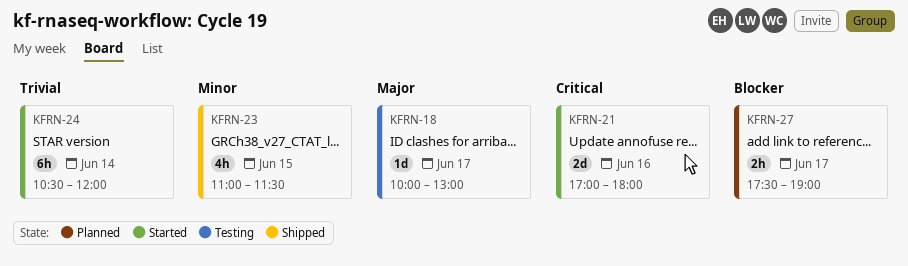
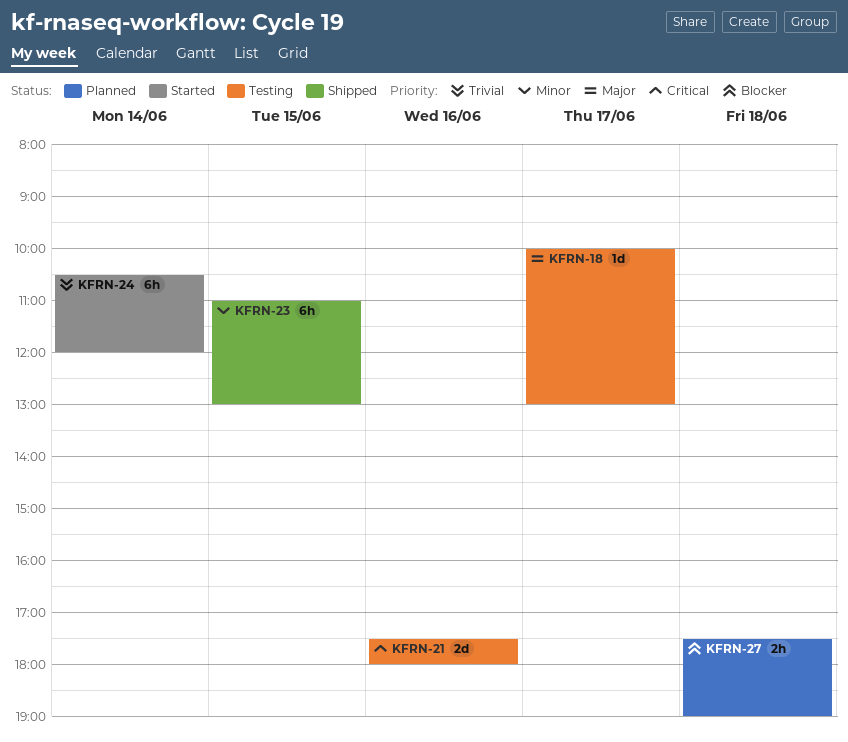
KFRN-21, status: Started -> Testing
KFRN-21, begins: 17:00 -> 17:30
KFRN-23, estimate: 4h -> 6h
KFRN-23, ends: 11:30 -> 13:00
KFRN-27, day: Jun 17 -> Jun 18

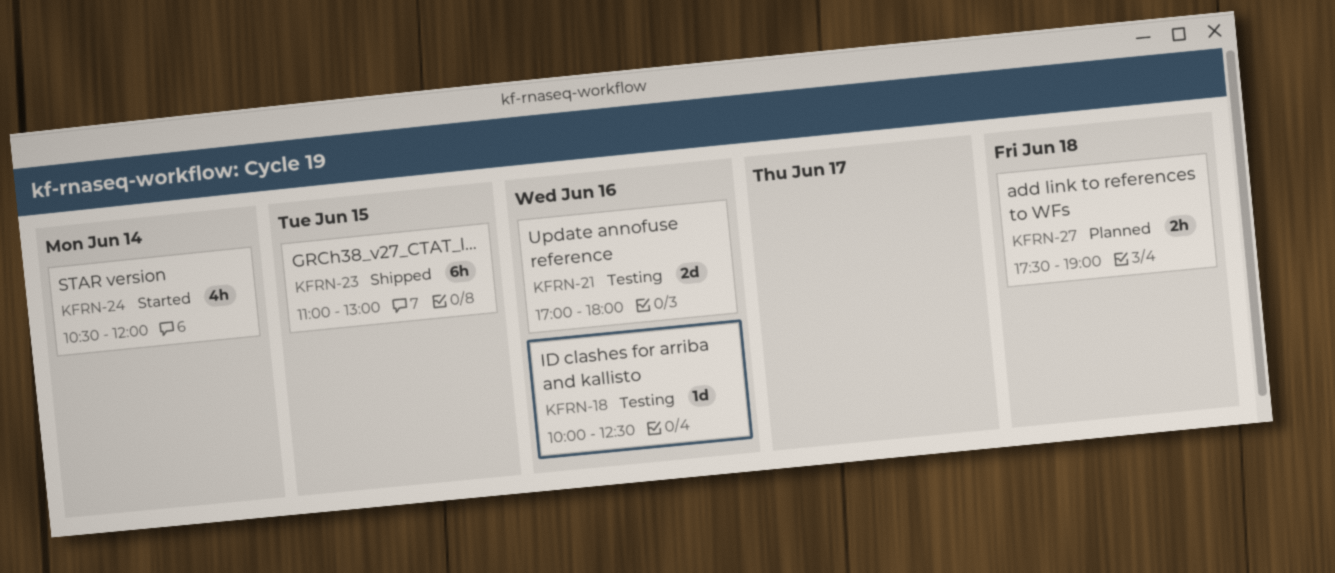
KFRN-18, day: Jun 17 -> Jun 16
KFRN-18, ends: 13:00 -> 12:30
KFRN-21, begins: 17:30 -> 17:00
KFRN-24, estimate: 6h -> 4h

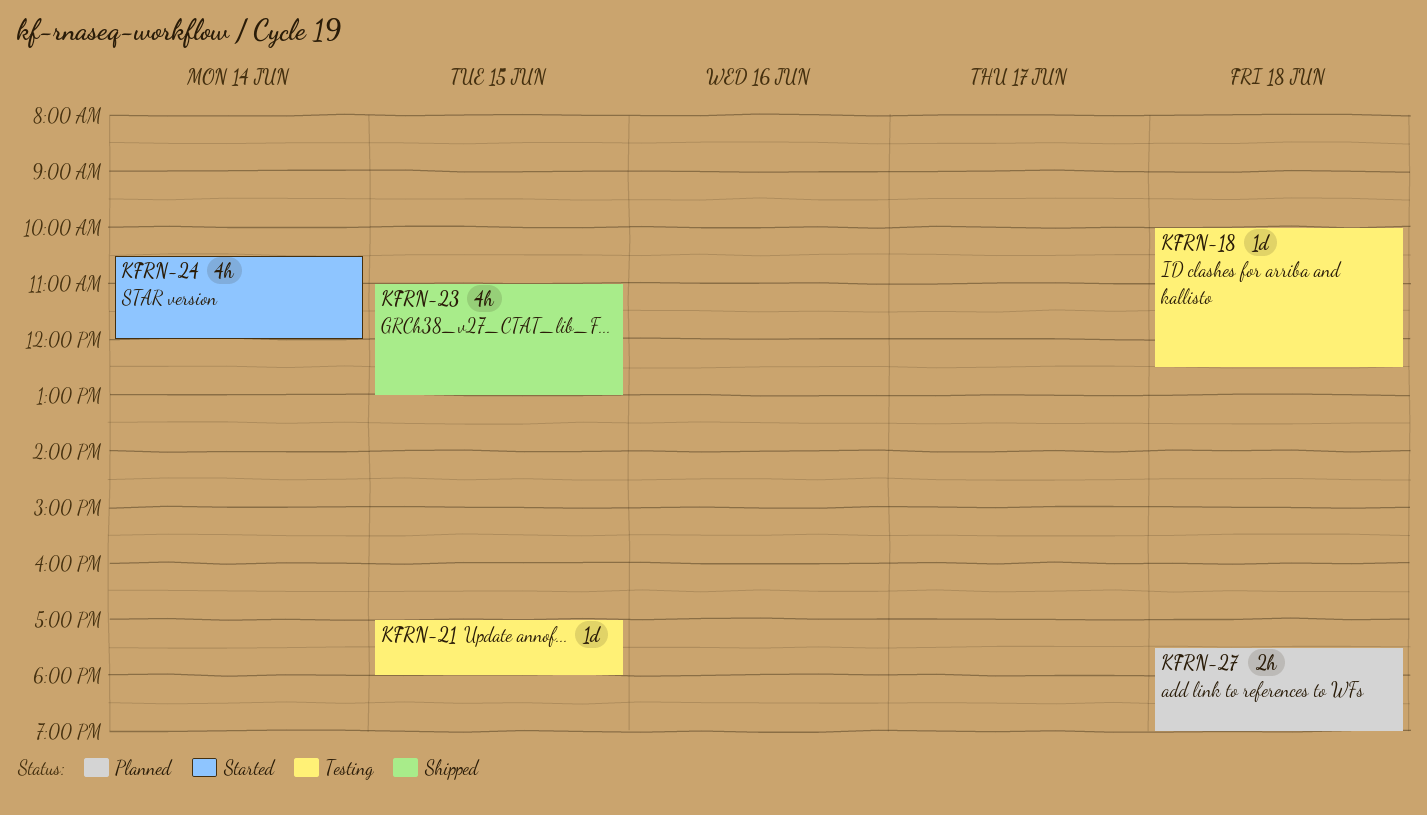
KFRN-18, day: Jun 16 -> Jun 18
KFRN-21, estimate: 2d -> 1d
KFRN-21, day: Jun 16 -> Jun 15
KFRN-23, estimate: 6h -> 4h

